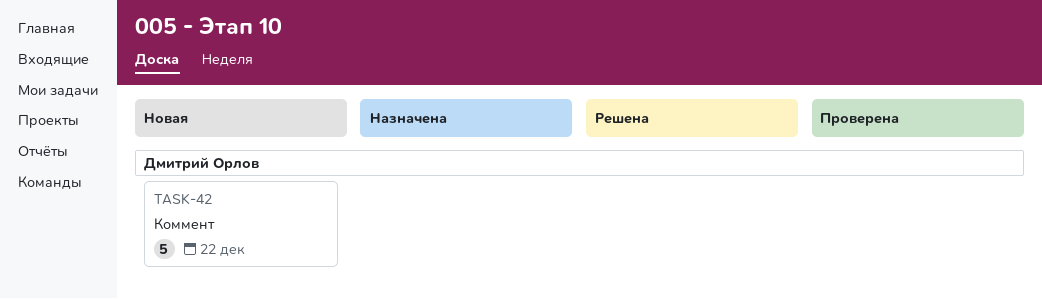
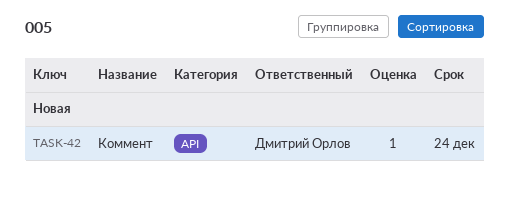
TASK-42, estimate: 5 -> 1
TASK-42, due: Dec 22 -> Dec 24

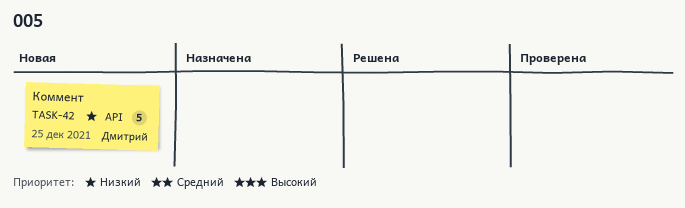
TASK-42, estimate: 1 -> 5
TASK-42, due: Dec 24 -> Dec 25

